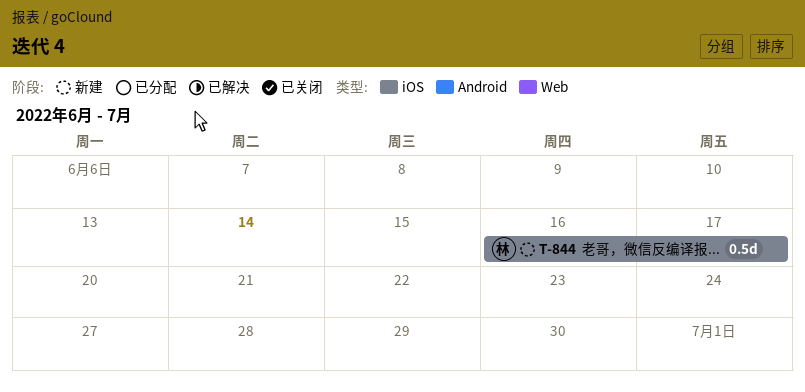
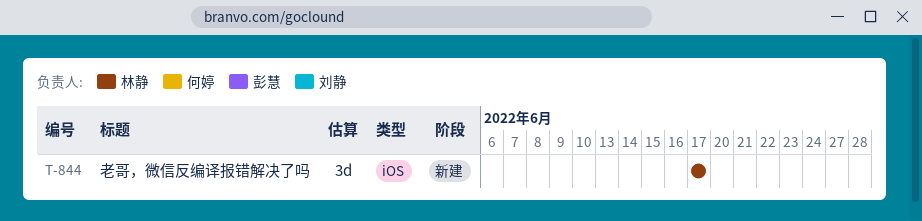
T-844, estimate: 0.5d -> 3d
T-844, start: Jun 16 -> Jun 17

